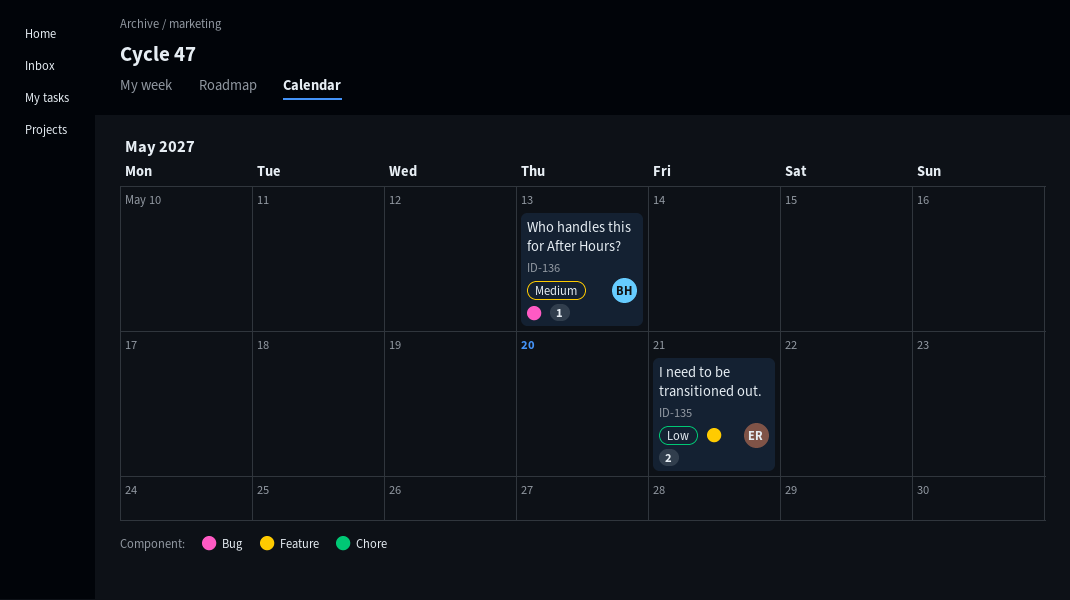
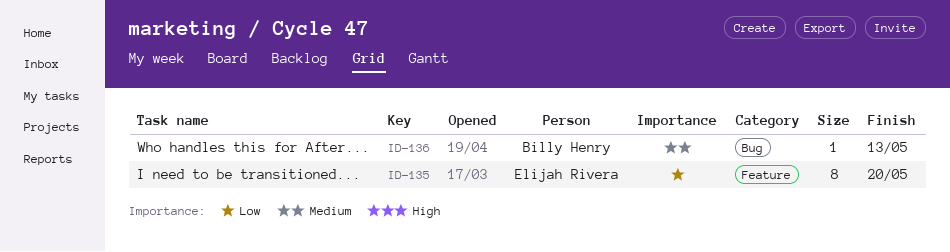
ID-135, estimate: 2 -> 8
ID-135, due: May 21 -> May 20

